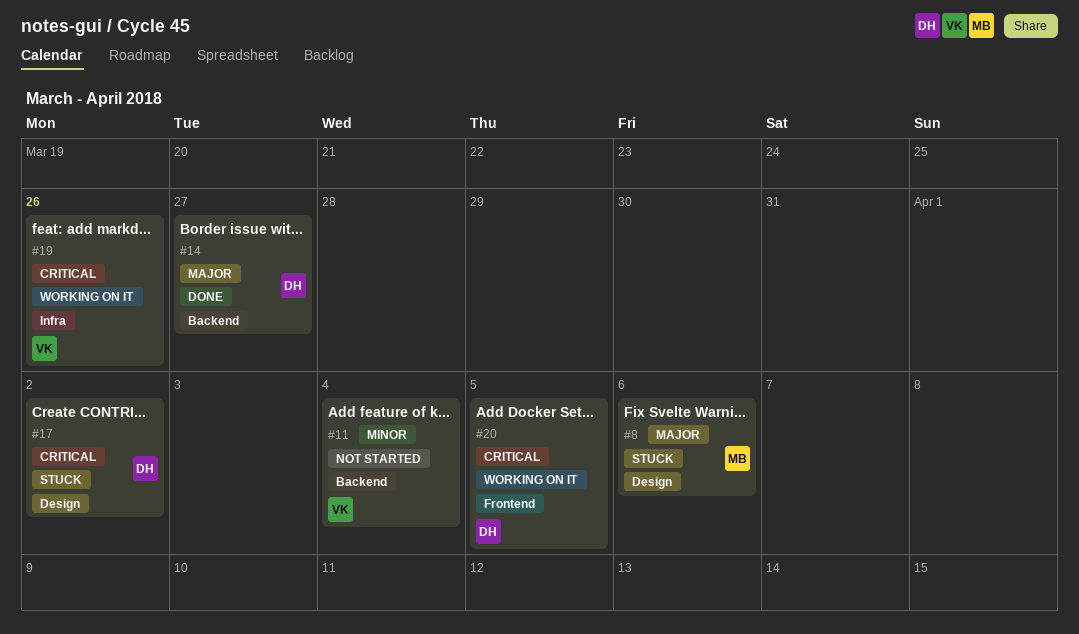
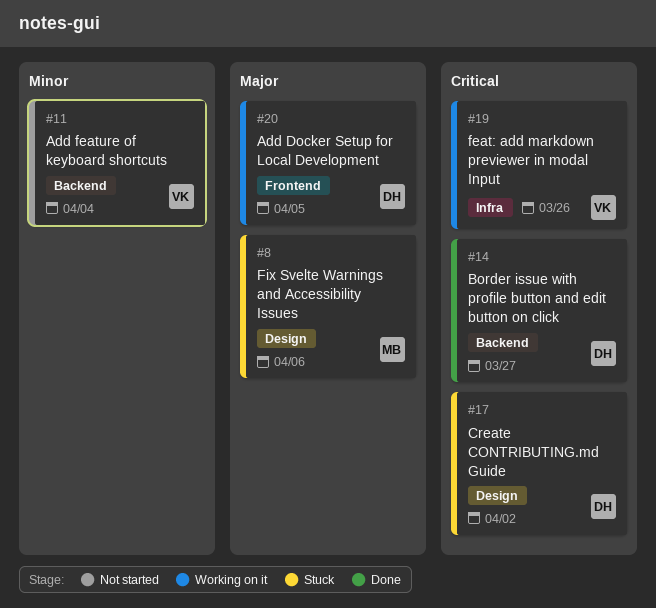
#14, priority: Major -> Critical
#20, priority: Critical -> Major

